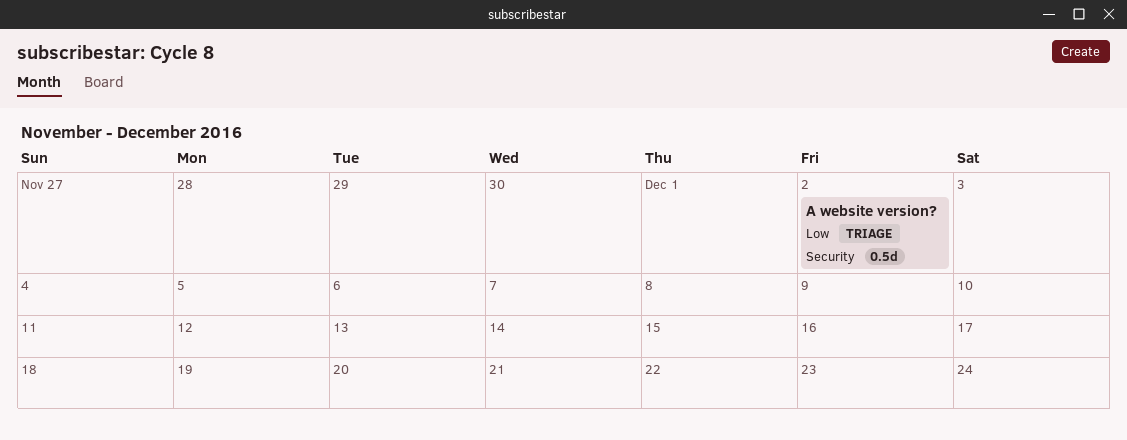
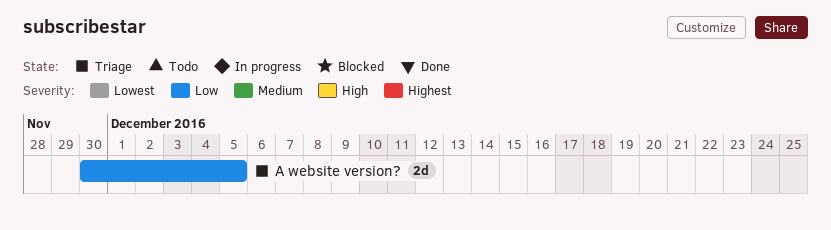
A website version?, estimate: 0.5d -> 2d
A website version?, due: Dec 2 -> Dec 5

